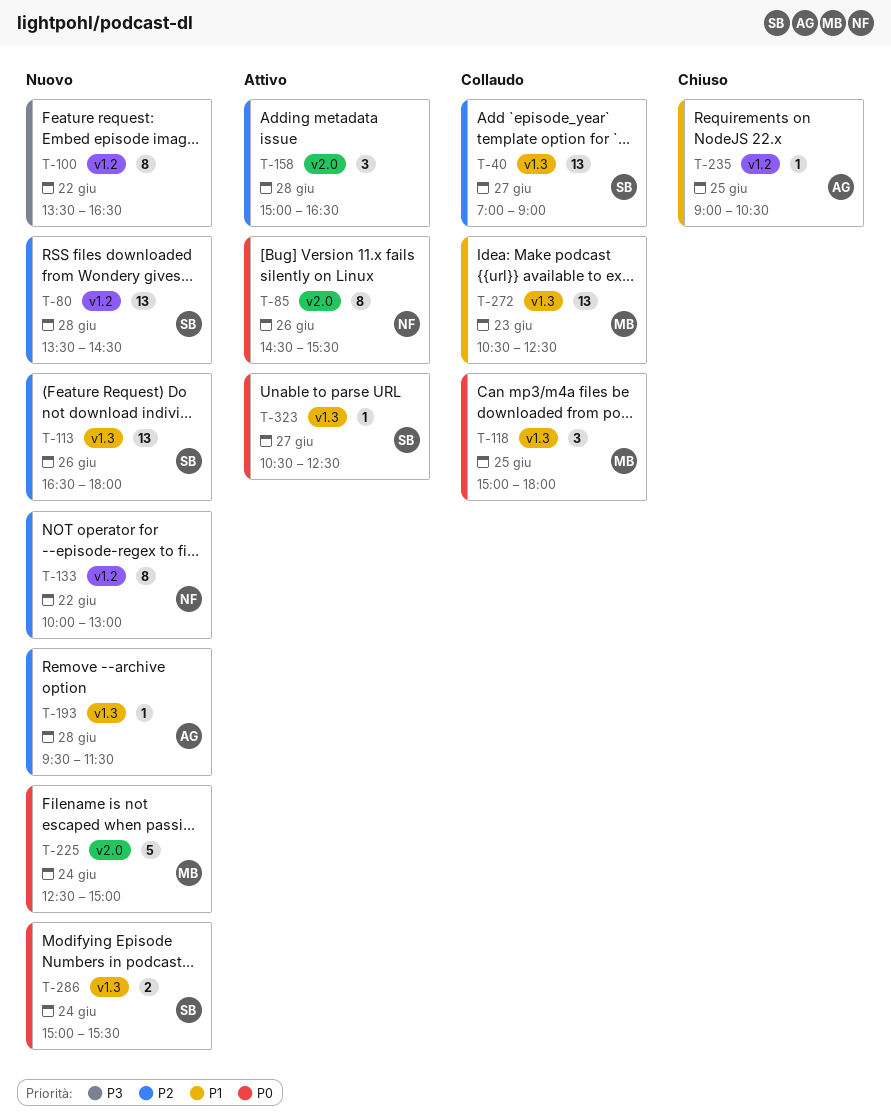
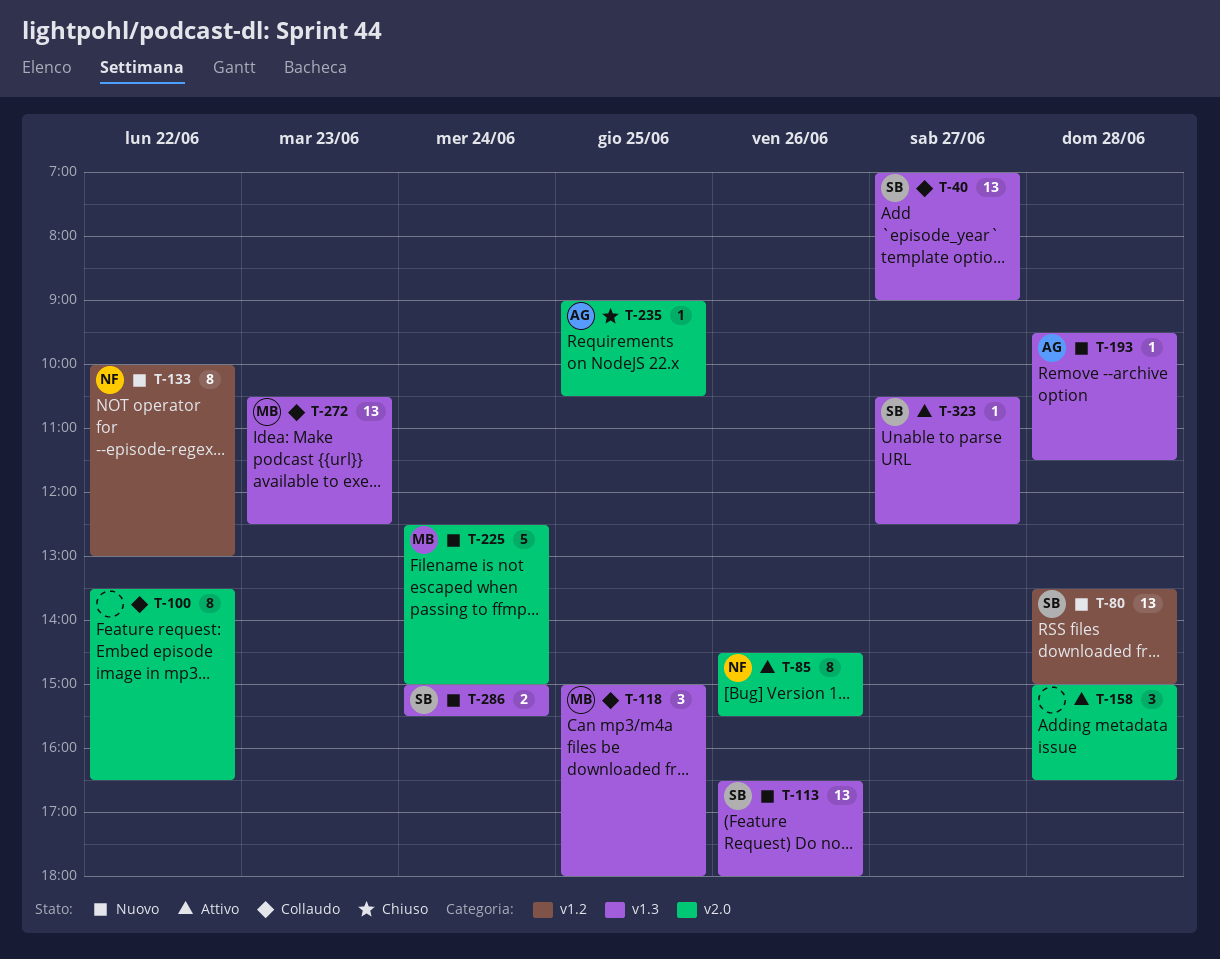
T-80, ends: 14:30 -> 15:00
T-100, status: Nuovo -> Collaudo
T-100, label: v1.2 -> v2.0
T-235, label: v1.2 -> v2.0

